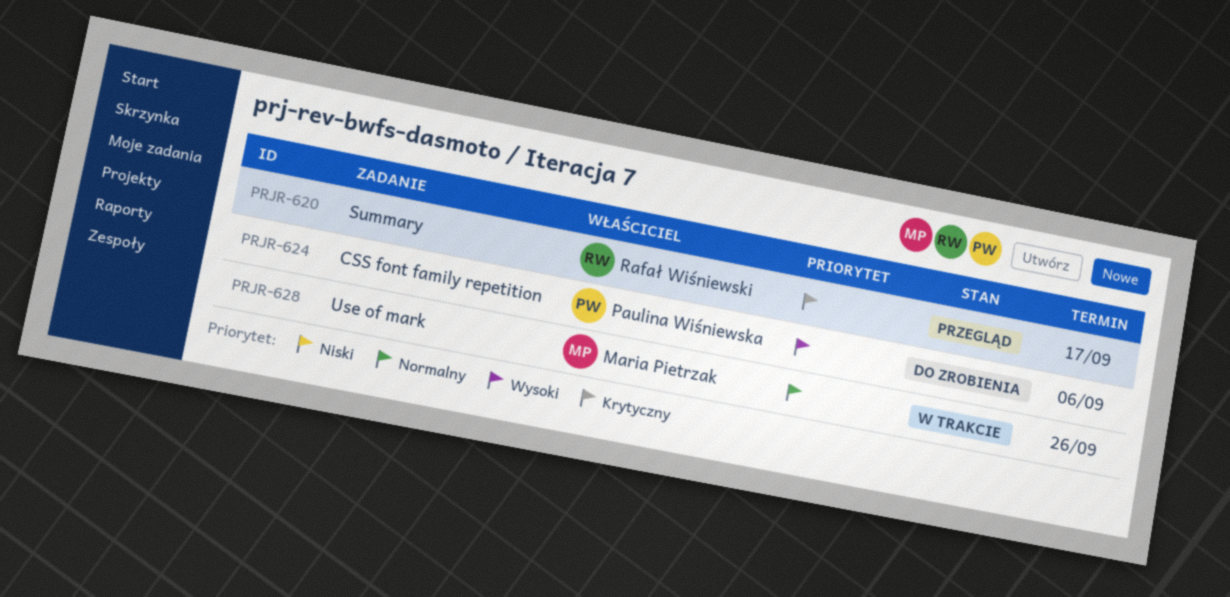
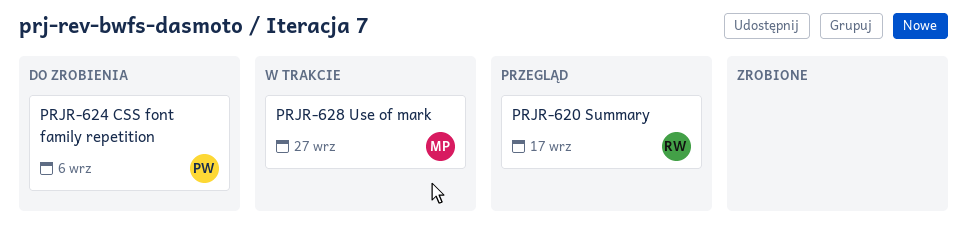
PRJR-628, due: Sep 26 -> Sep 27

